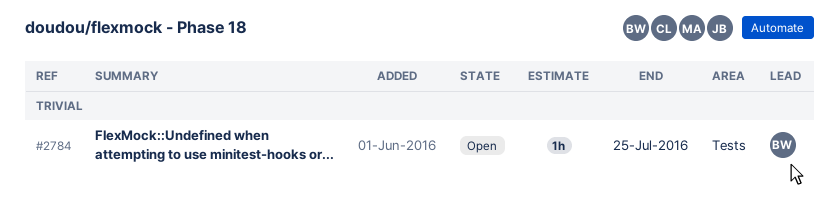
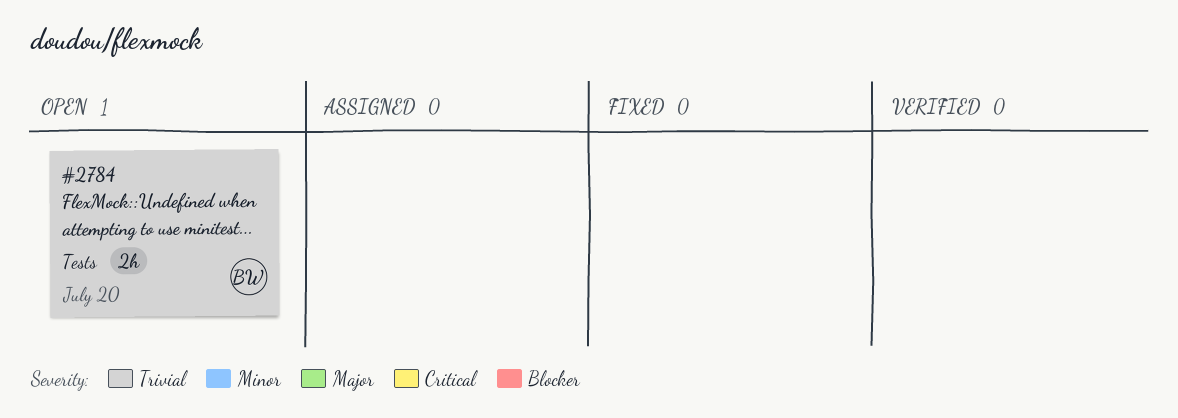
#2784, estimate: 1h -> 2h
#2784, due: Jul 25 -> Jul 20

